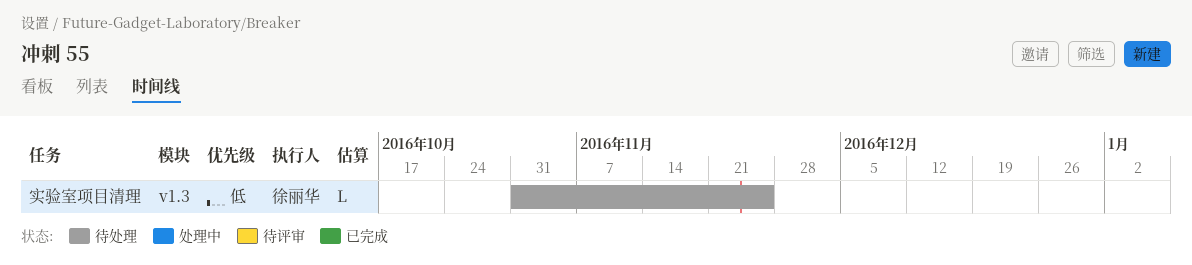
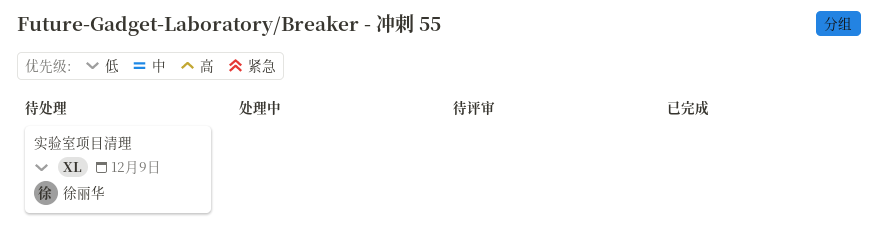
实验室项目清理, estimate: L -> XL
实验室项目清理, due: Nov 25 -> Dec 9

